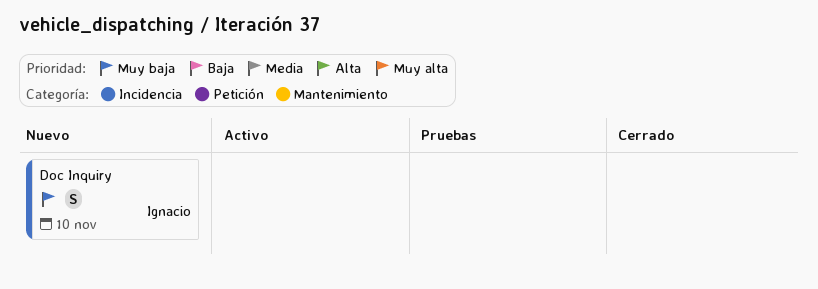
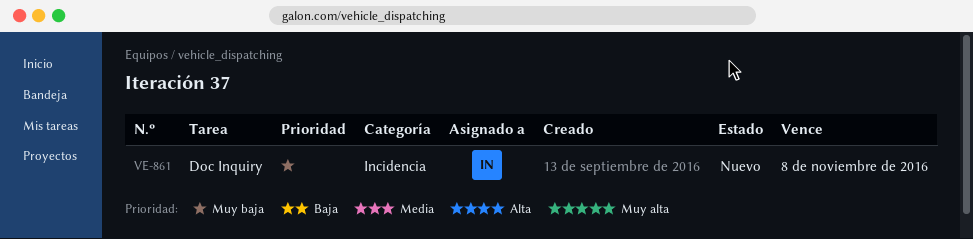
Doc Inquiry, due: Nov 10 -> Nov 8

